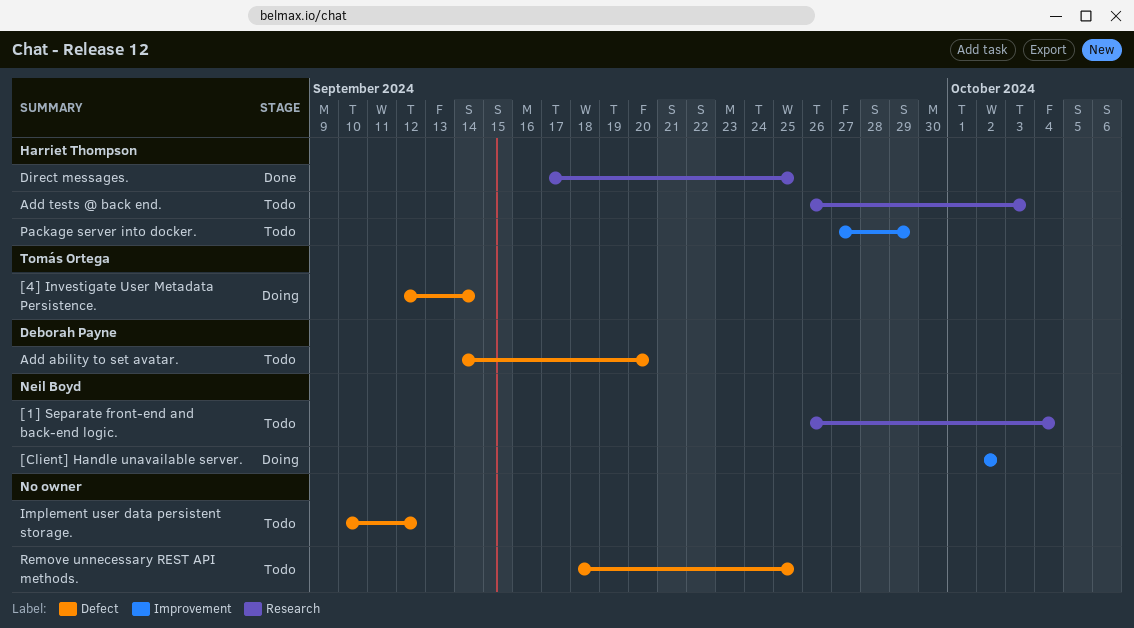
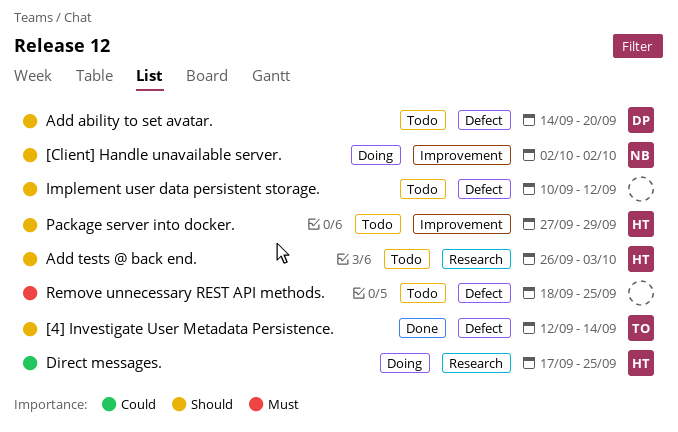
[1] Separate front-end and back-end logic.: present -> none
[4] Investigate User Metadata Persistence., status: Doing -> Done
Direct messages., status: Done -> Doing

